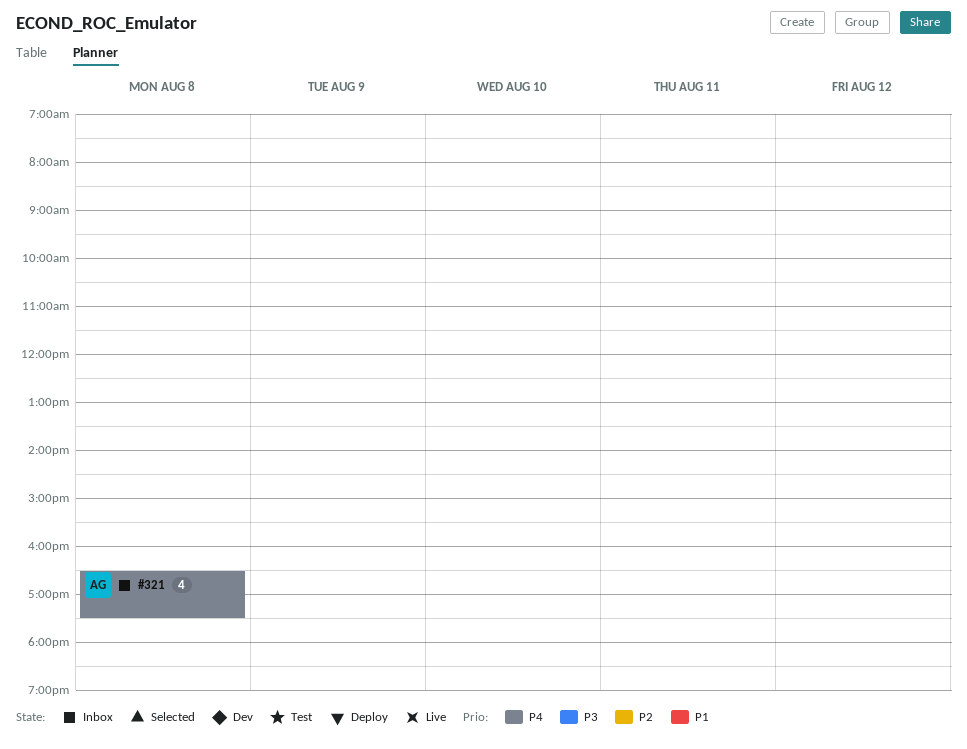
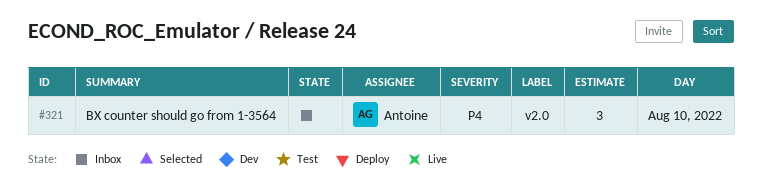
#321, estimate: 4 -> 3
#321, day: Aug 8 -> Aug 10

